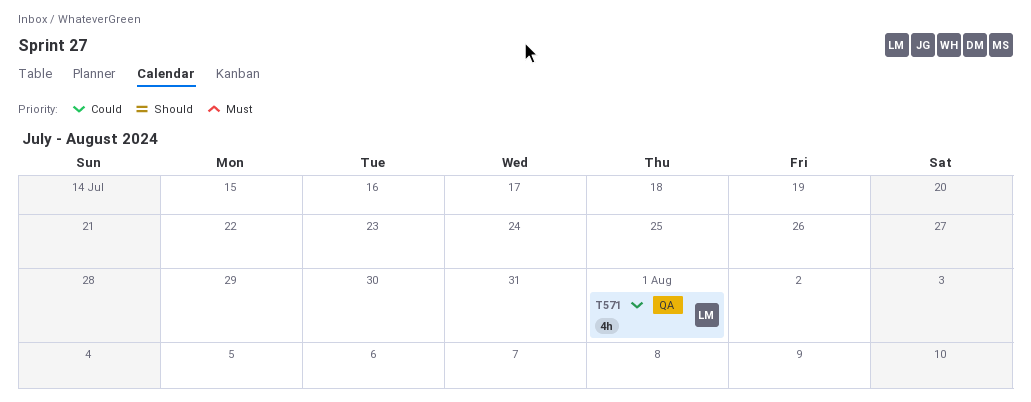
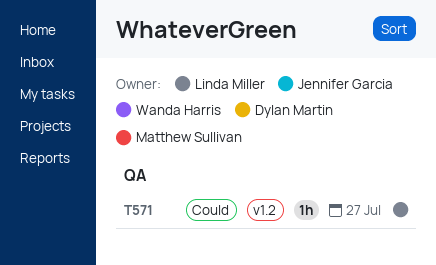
T571, estimate: 4h -> 1h
T571, due: Aug 1 -> Jul 27

